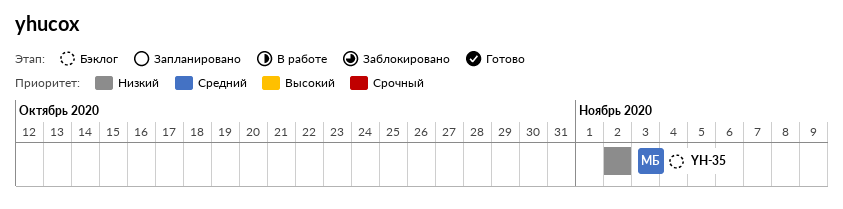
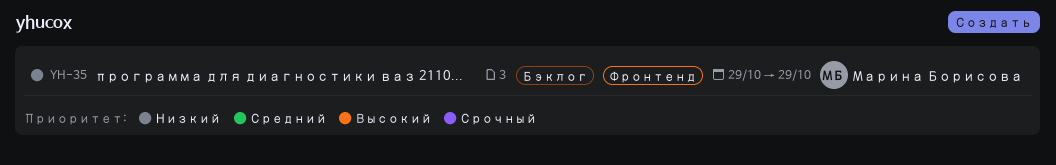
YH-35, start: Nov 2 -> Oct 29
YH-35, due: Nov 2 -> Oct 29

